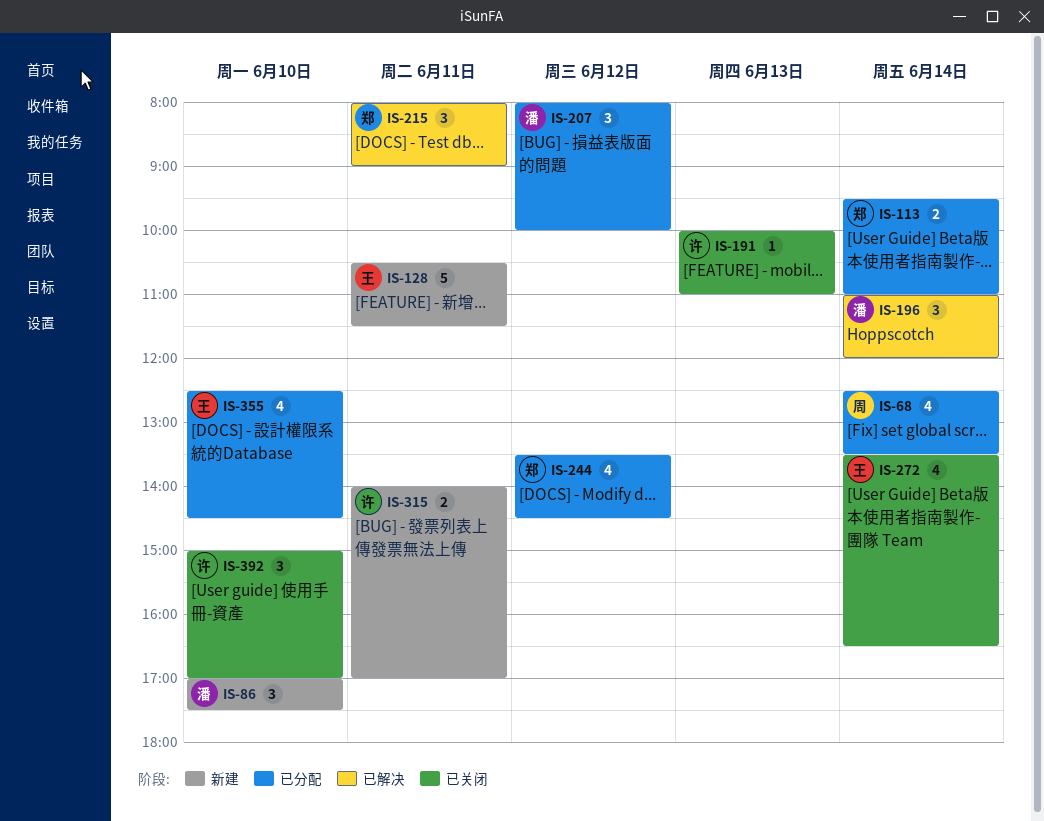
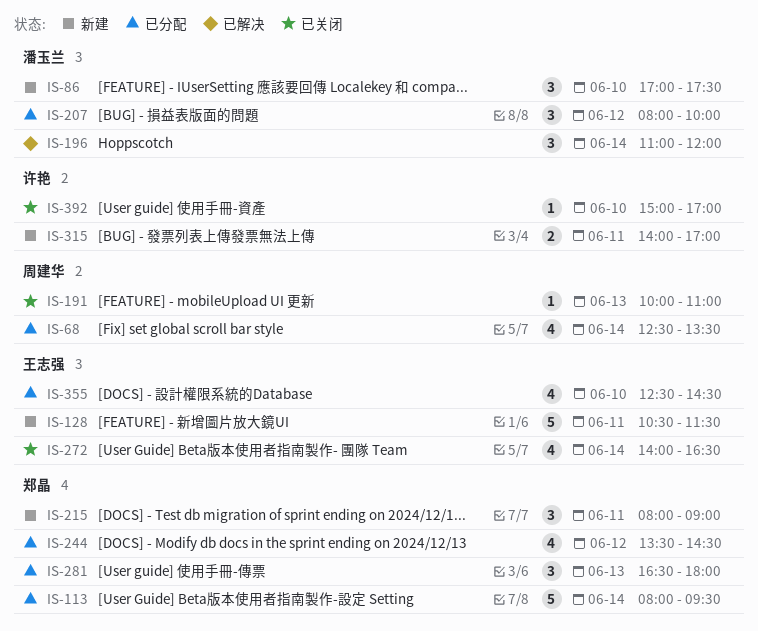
IS-113, estimate: 2 -> 5
IS-113, begins: 09:30 -> 08:00
IS-113, ends: 11:00 -> 09:30
IS-191, owner: 许艳 -> 周建华
IS-215, status: 已解决 -> 新建
IS-272, begins: 13:30 -> 14:00
IS-281: none -> present
IS-392, estimate: 3 -> 1

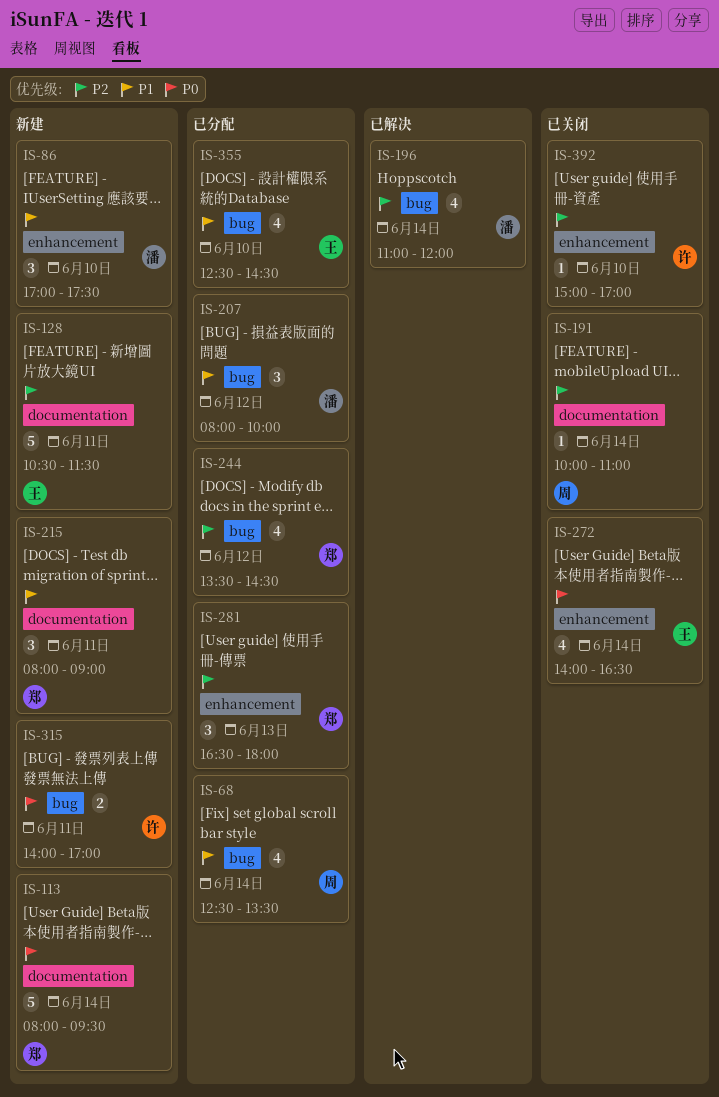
IS-113, status: 已分配 -> 新建
IS-191, day: Jun 13 -> Jun 14
IS-196, estimate: 3 -> 4

